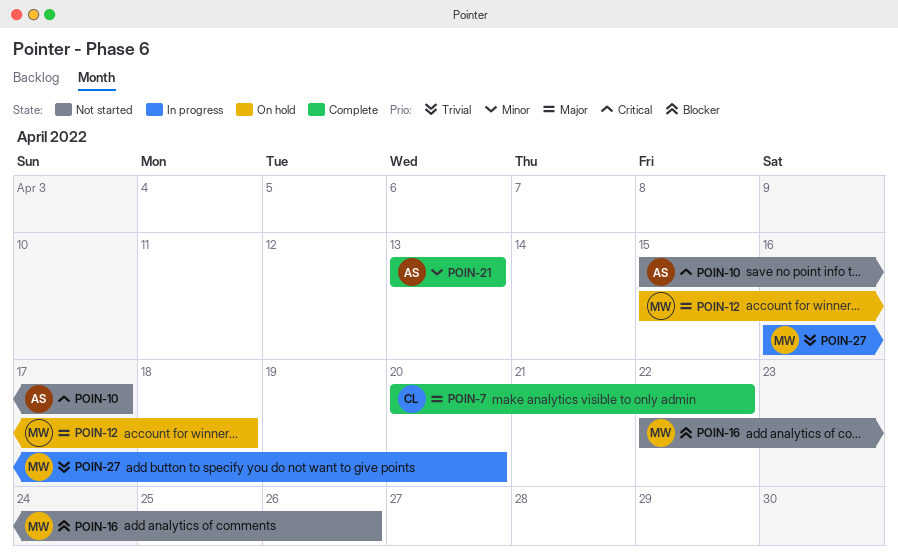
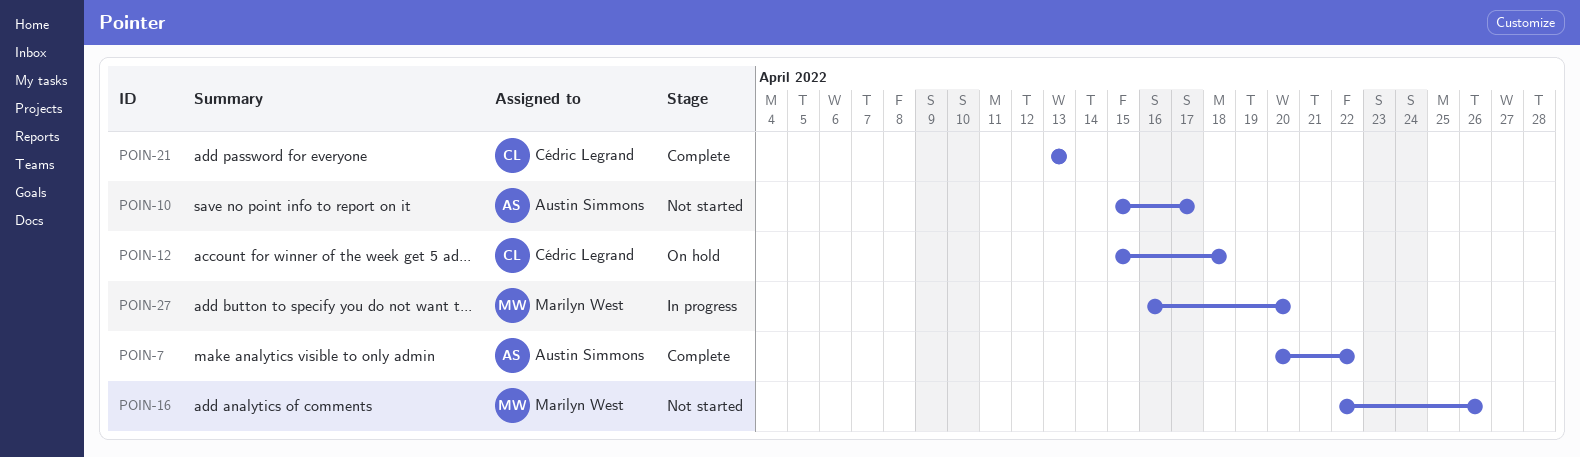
POIN-7, owner: Cédric Legrand -> Austin Simmons
POIN-12, owner: Marilyn West -> Cédric Legrand
POIN-21, owner: Austin Simmons -> Cédric Legrand

